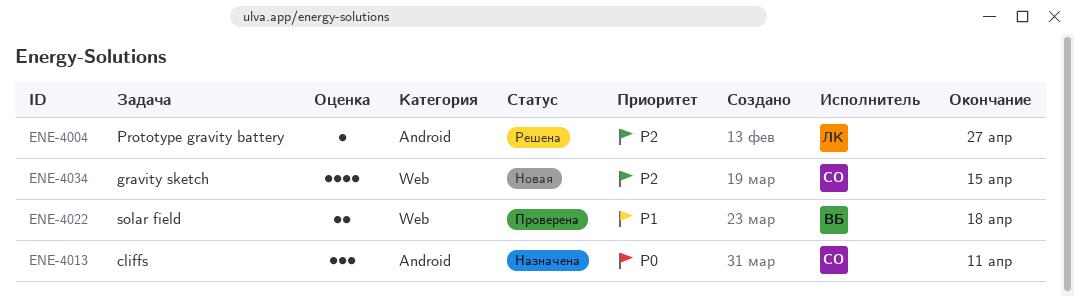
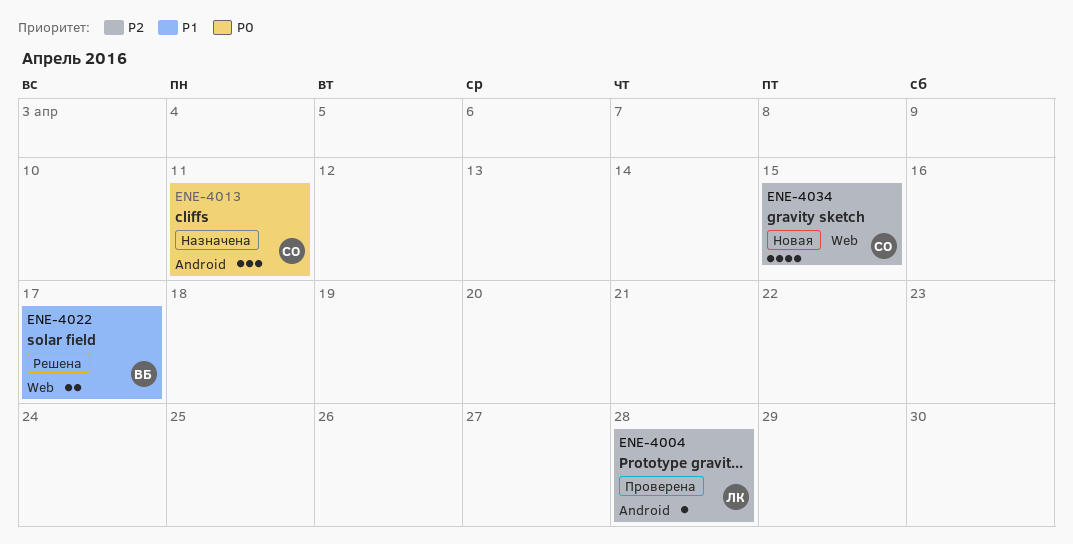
ENE-4004, status: Решена -> Проверена
ENE-4004, due: Apr 27 -> Apr 28
ENE-4022, status: Проверена -> Решена
ENE-4022, due: Apr 18 -> Apr 17

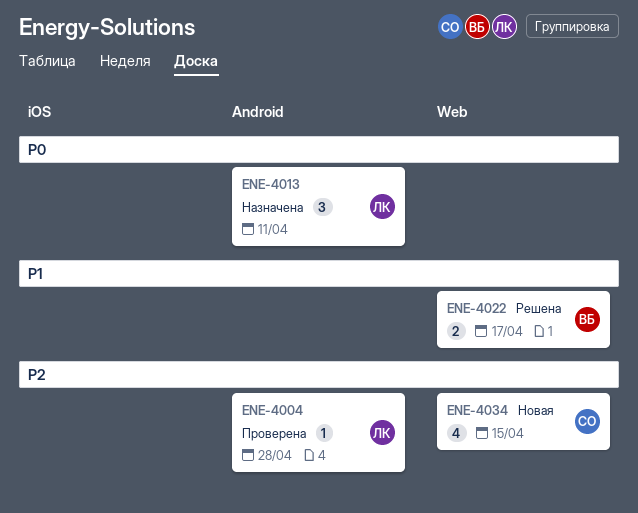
ENE-4013, owner: СО -> ЛК

